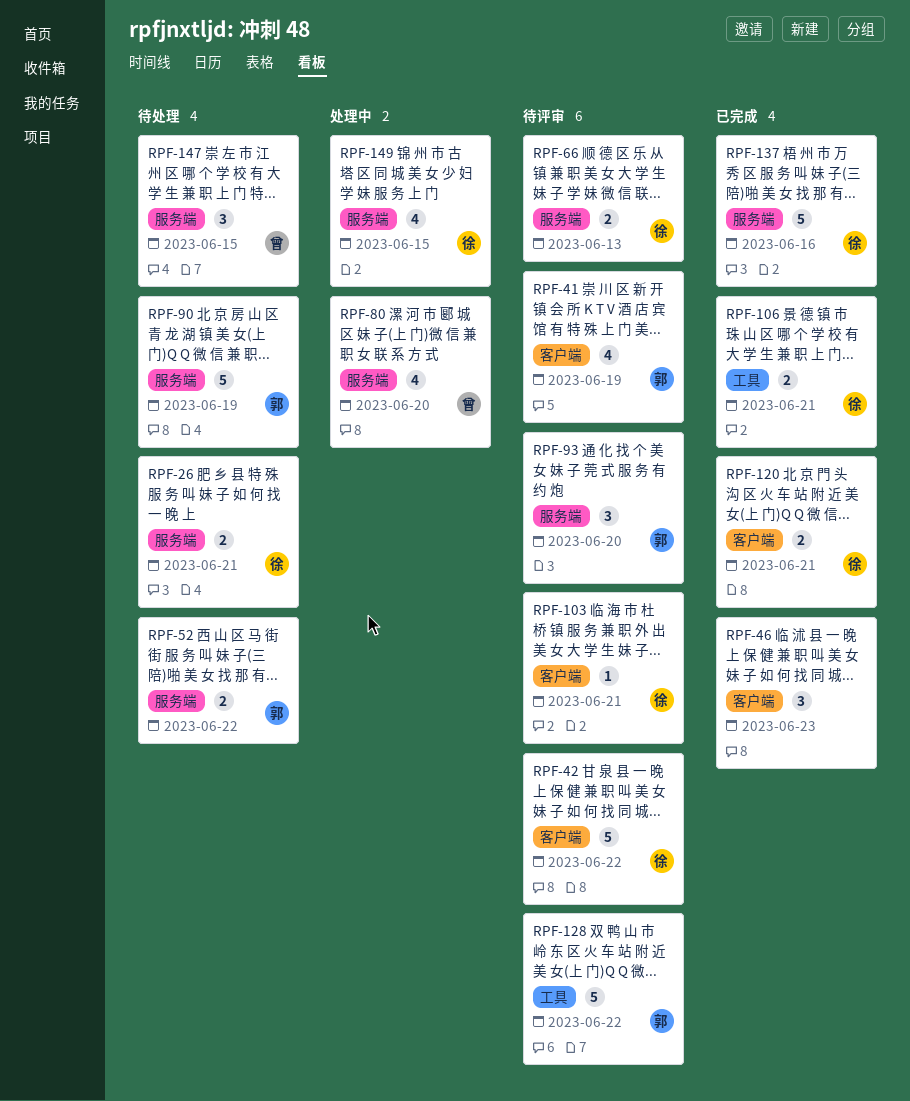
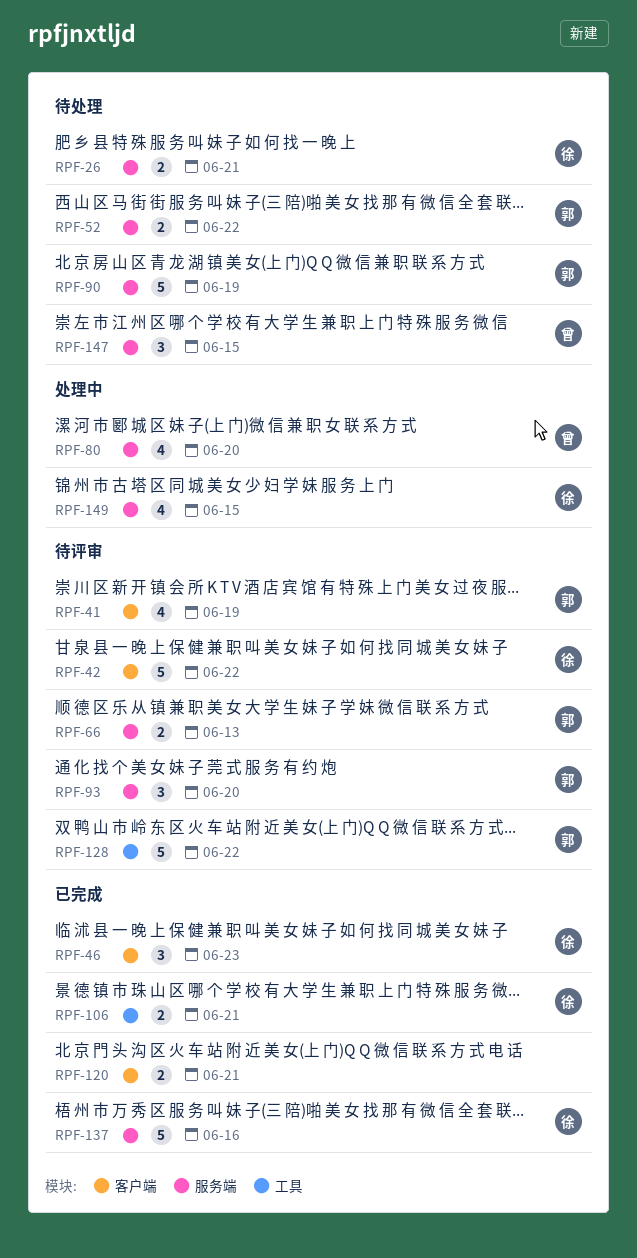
RPF-46, owner: none -> 徐
RPF-66, owner: 徐 -> 郭
RPF-103: present -> none
RPF-120, owner: 徐 -> none

